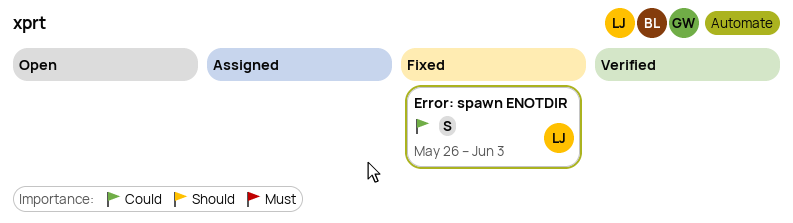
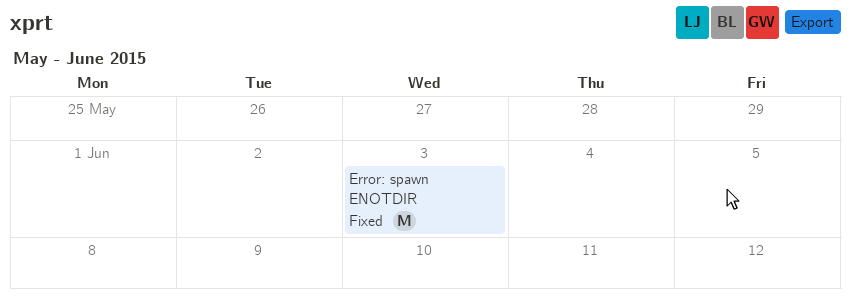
Error: spawn ENOTDIR, estimate: S -> M

